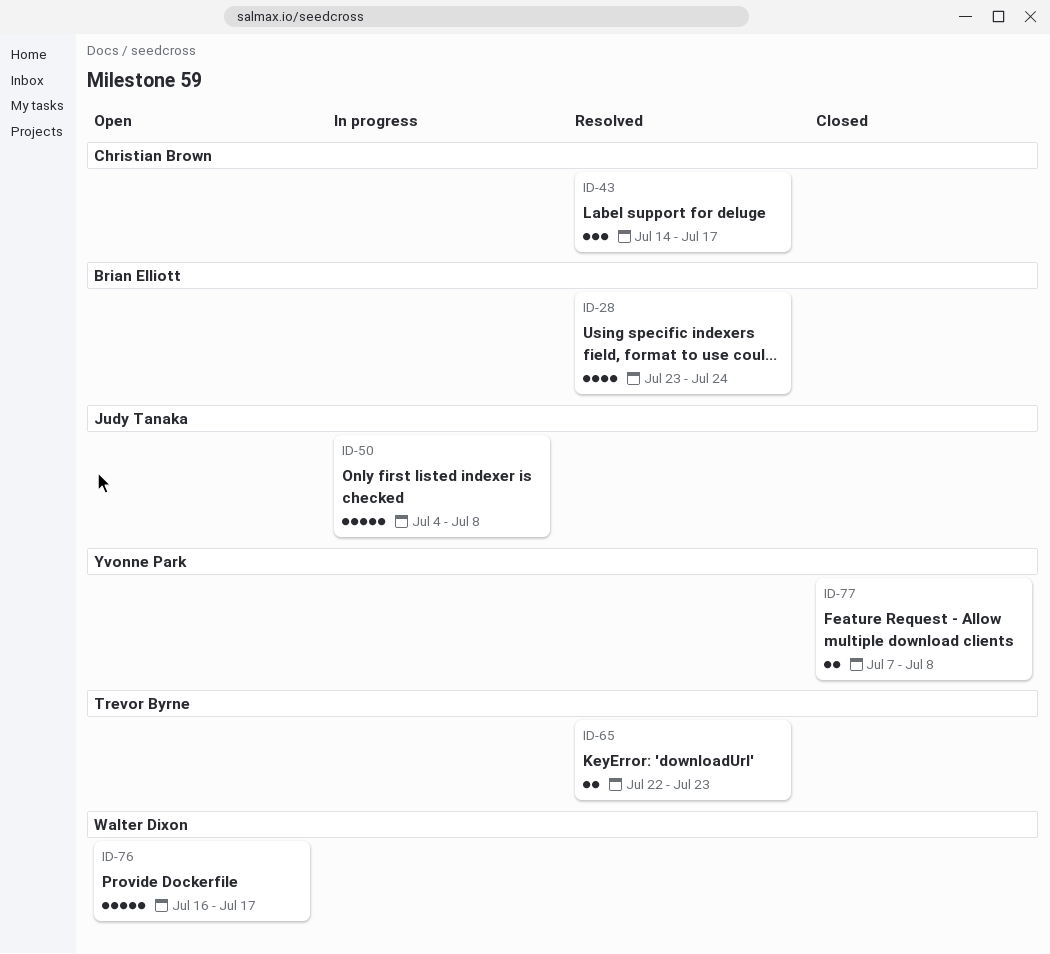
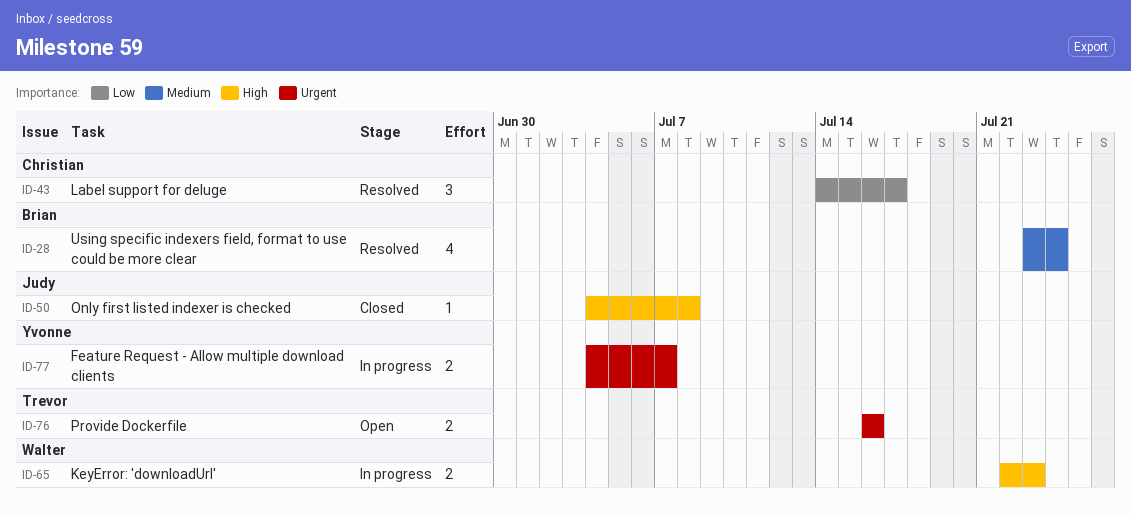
ID-50, status: In progress -> Closed
ID-50, estimate: 5 -> 1
ID-65, status: Resolved -> In progress
ID-65, owner: Trevor Byrne -> Walter Dixon
ID-76, owner: Walter Dixon -> Trevor Byrne
ID-76, estimate: 5 -> 2
ID-76, due: Jul 17 -> Jul 16
ID-77, status: Closed -> In progress
ID-77, start: Jul 7 -> Jul 4
ID-77, due: Jul 8 -> Jul 7

